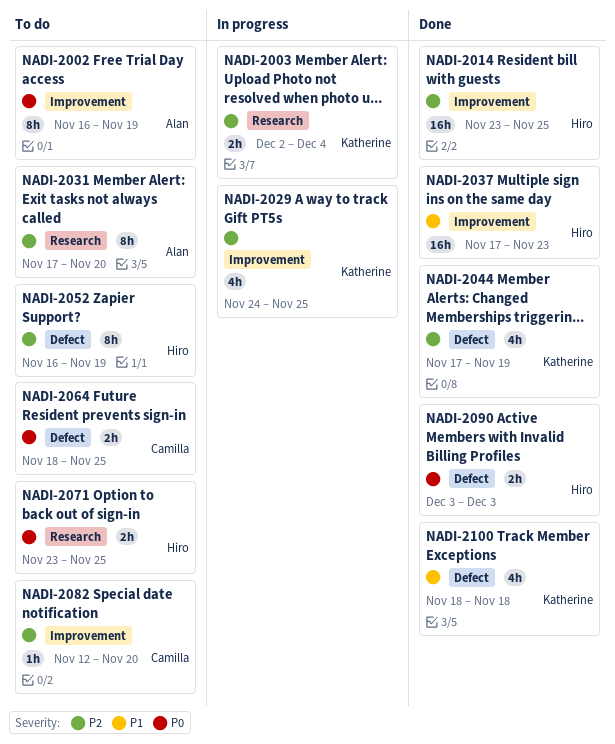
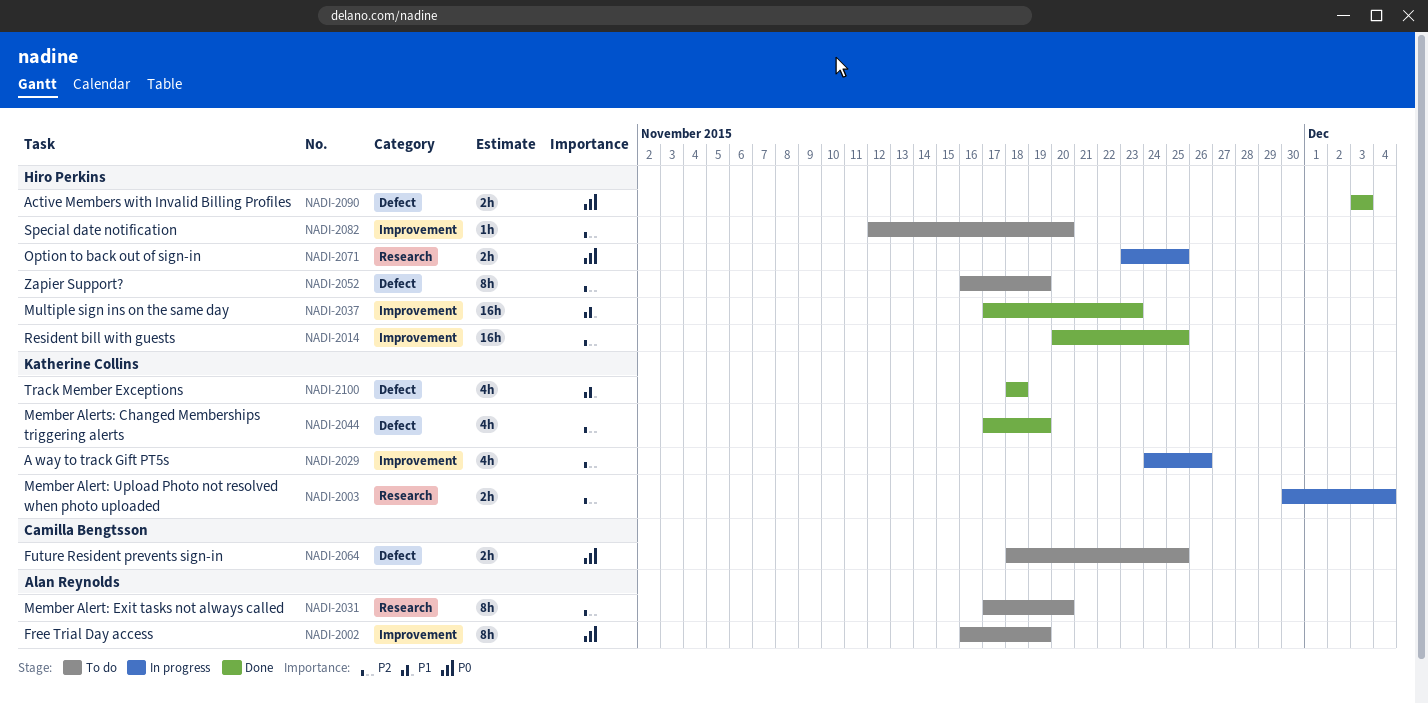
NADI-2003, start: Dec 2 -> Nov 30
NADI-2014, start: Nov 23 -> Nov 20
NADI-2029, due: Nov 25 -> Nov 26
NADI-2071, status: To do -> In progress
NADI-2082, owner: Camilla Bengtsson -> Hiro Perkins

